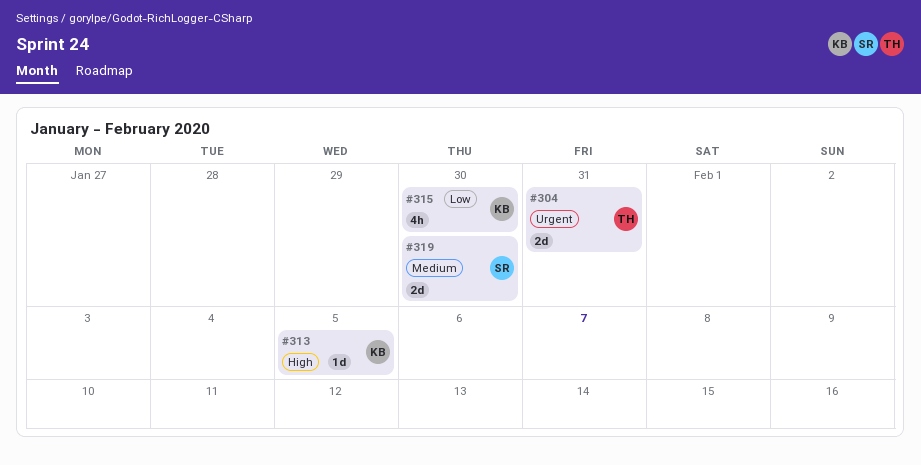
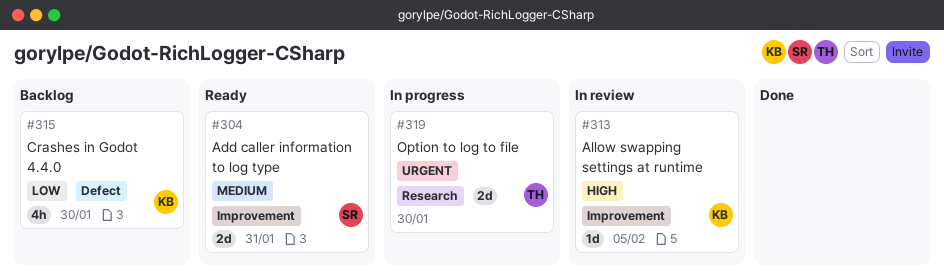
#304, owner: TH -> SR
#304, priority: Urgent -> Medium
#319, owner: SR -> TH
#319, priority: Medium -> Urgent

